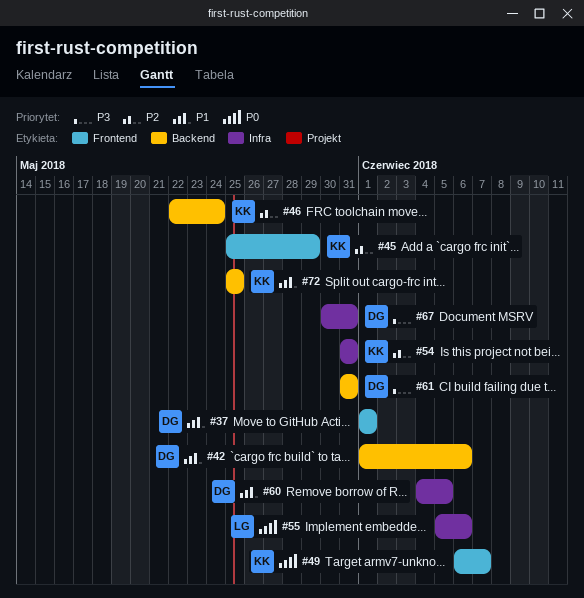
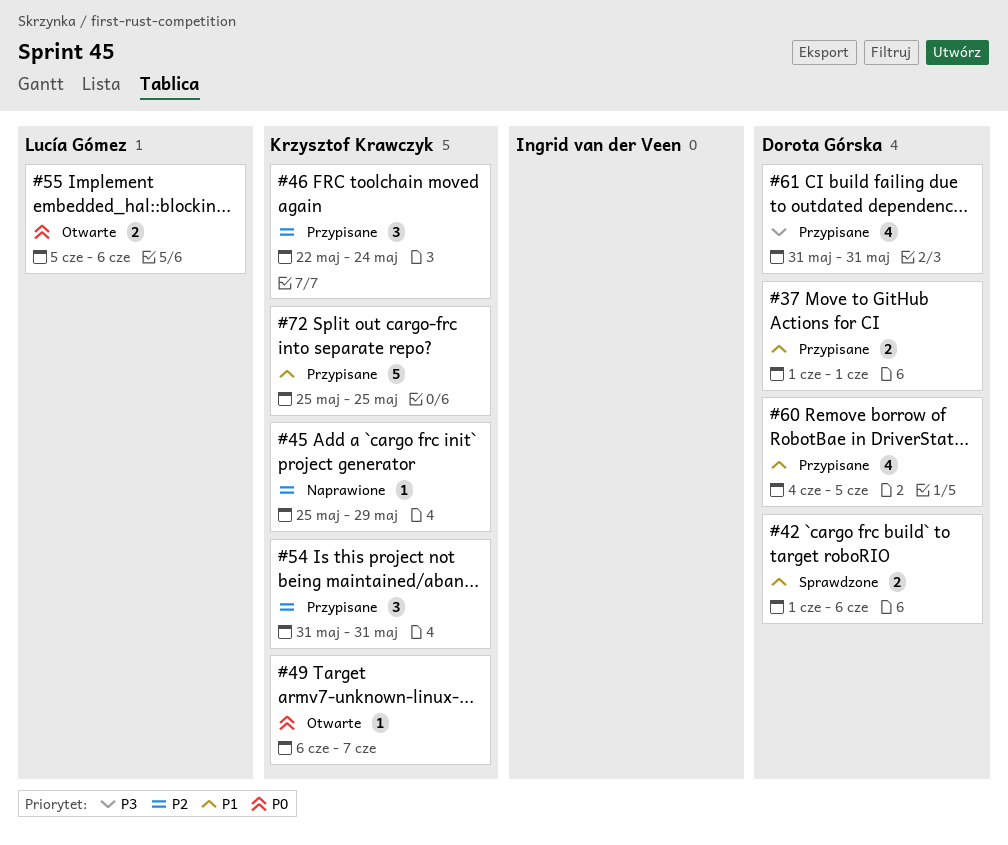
#67: present -> none

